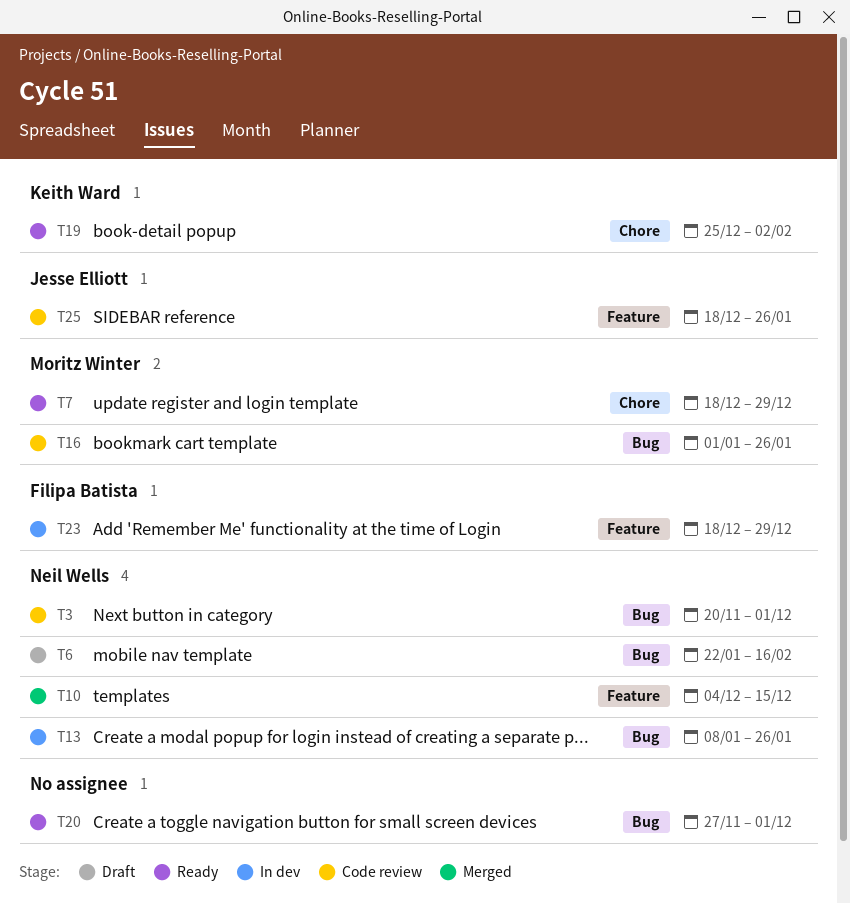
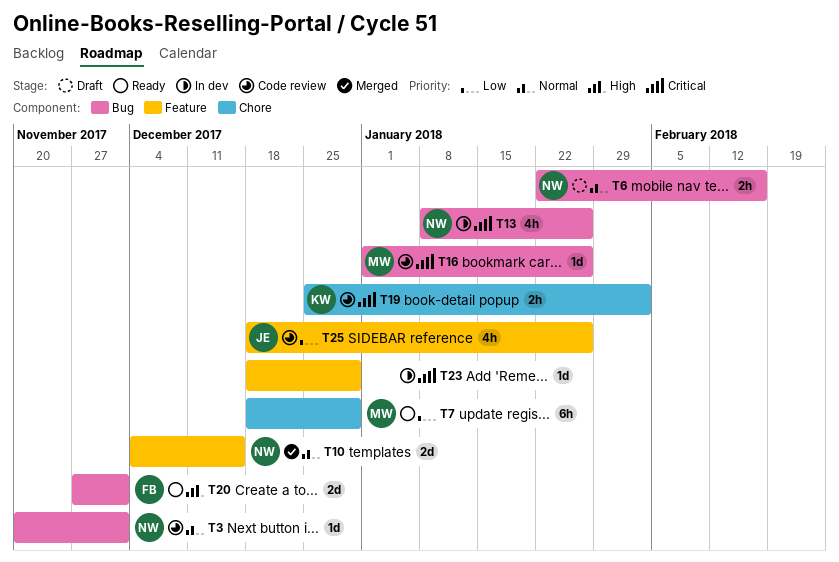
T19, status: Ready -> Code review
T20, owner: none -> Filipa Batista
T23, owner: Filipa Batista -> none

